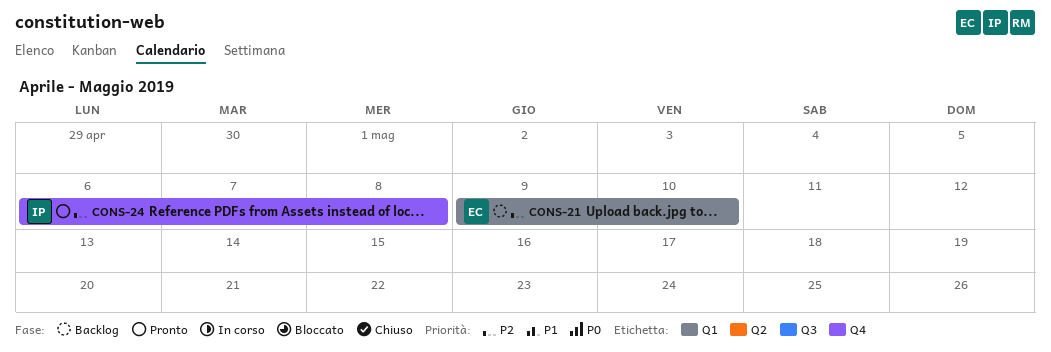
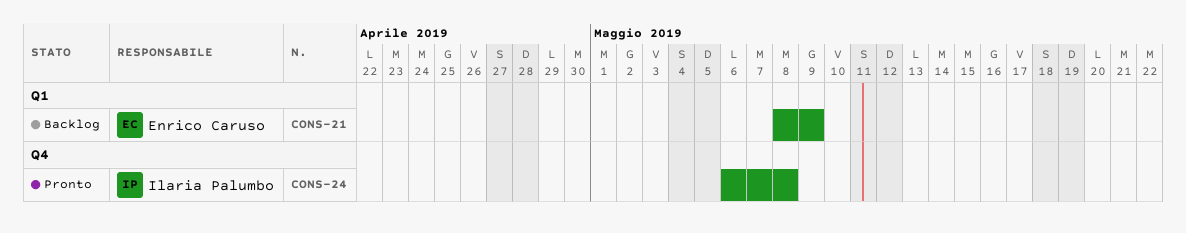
CONS-21, start: May 9 -> May 8
CONS-21, due: May 10 -> May 9

